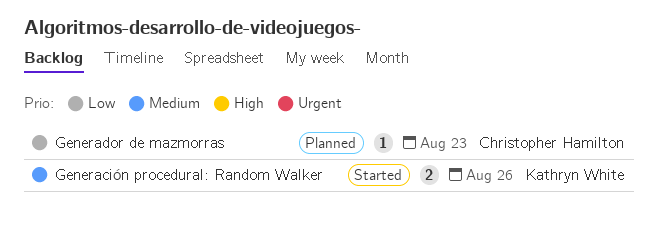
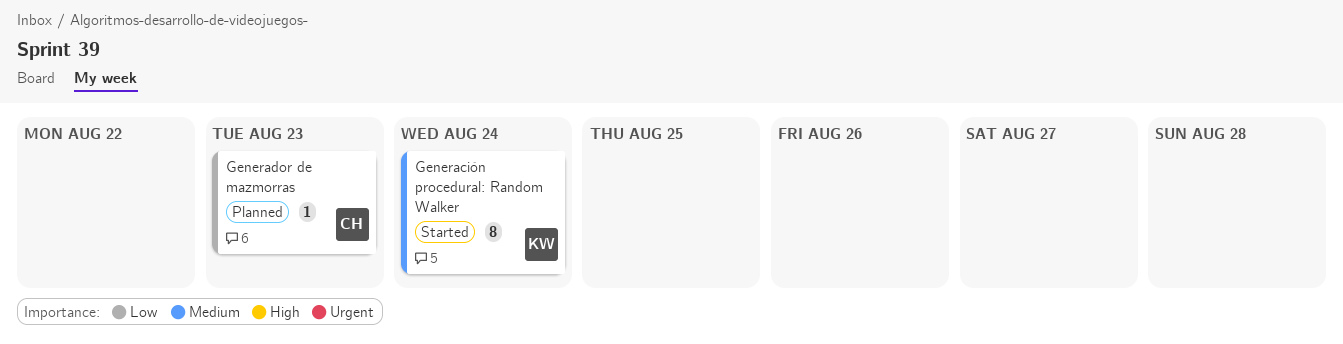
Generación procedural: Random Walker, estimate: 2 -> 8
Generación procedural: Random Walker, due: Aug 26 -> Aug 24

